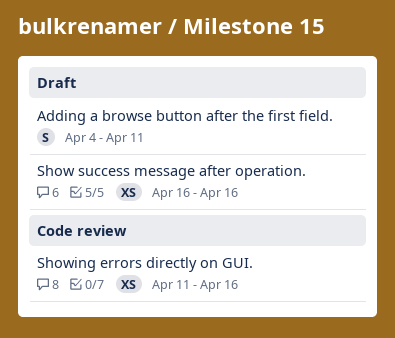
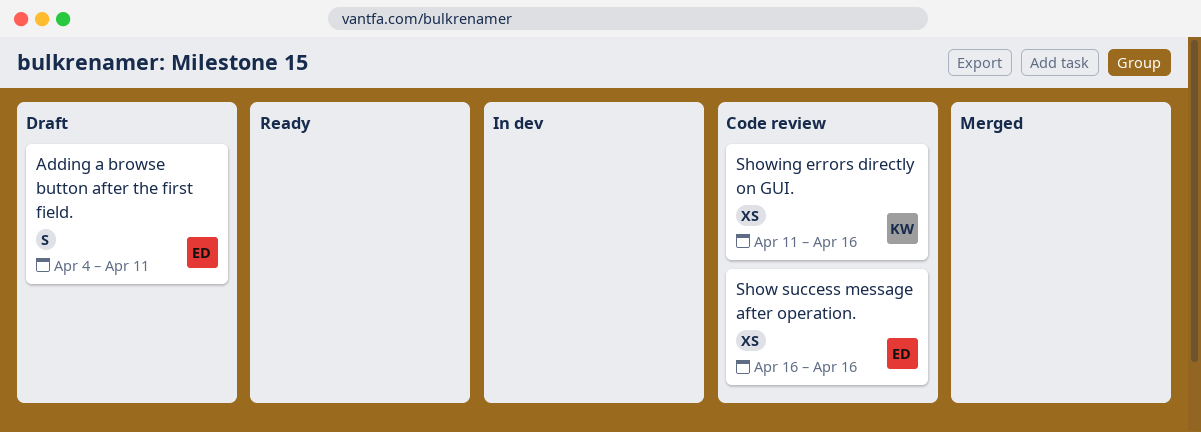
Show success message after operation., status: Draft -> Code review

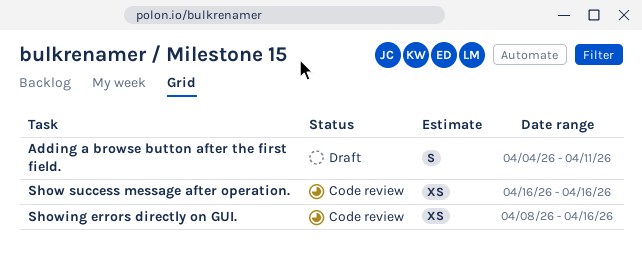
Showing errors directly on GUI., start: Apr 11 -> Apr 8

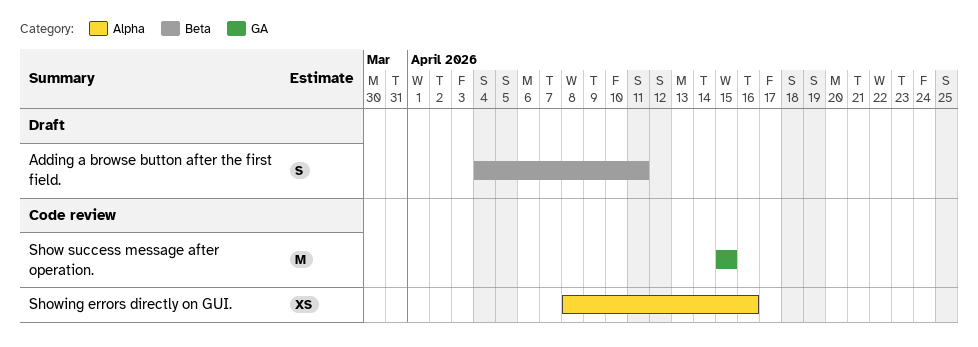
Show success message after operation., estimate: XS -> M
Show success message after operation., start: Apr 16 -> Apr 15
Show success message after operation., due: Apr 16 -> Apr 15

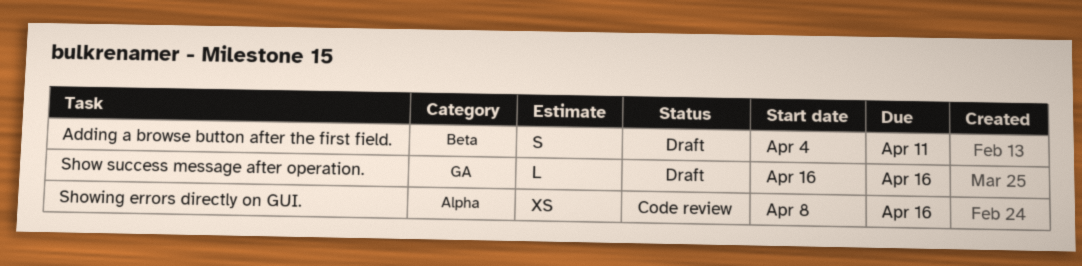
Show success message after operation., status: Code review -> Draft
Show success message after operation., estimate: M -> L
Show success message after operation., start: Apr 15 -> Apr 16
Show success message after operation., due: Apr 15 -> Apr 16

